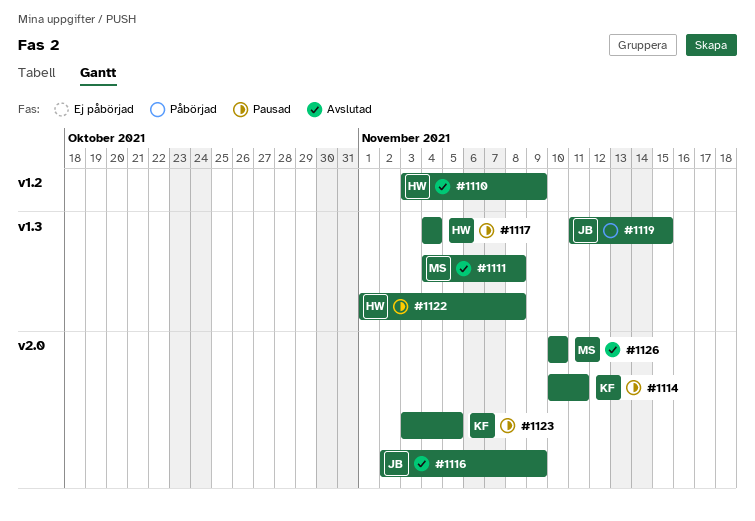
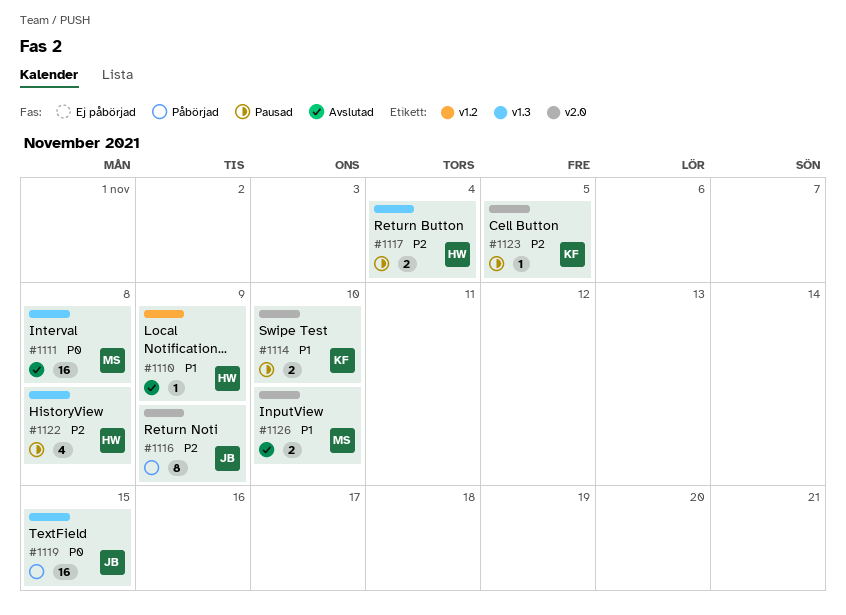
#1114, due: Nov 11 -> Nov 10
#1116, status: Avslutad -> Påbörjad

